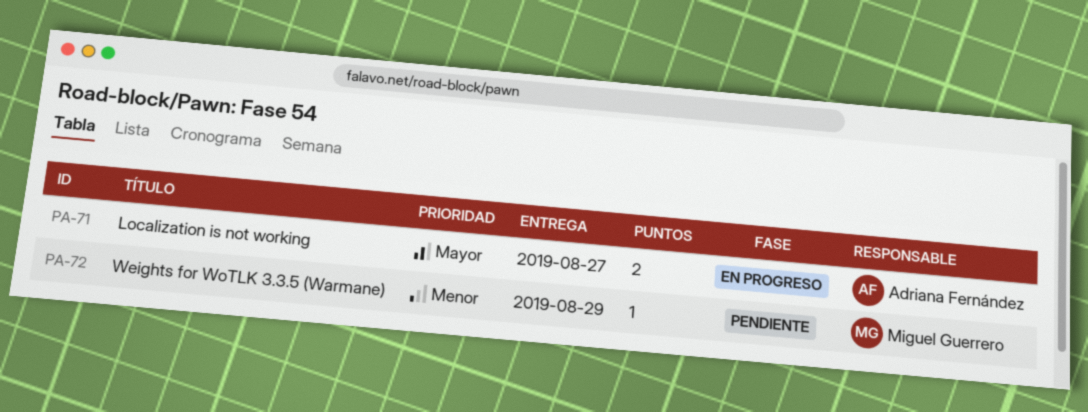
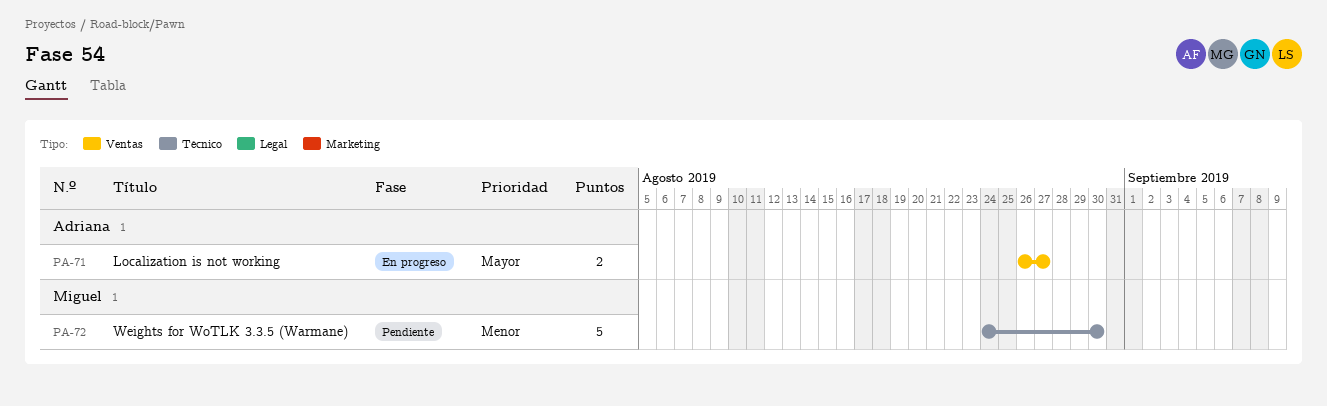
PA-72, estimate: 1 -> 5
PA-72, due: Aug 29 -> Aug 30

